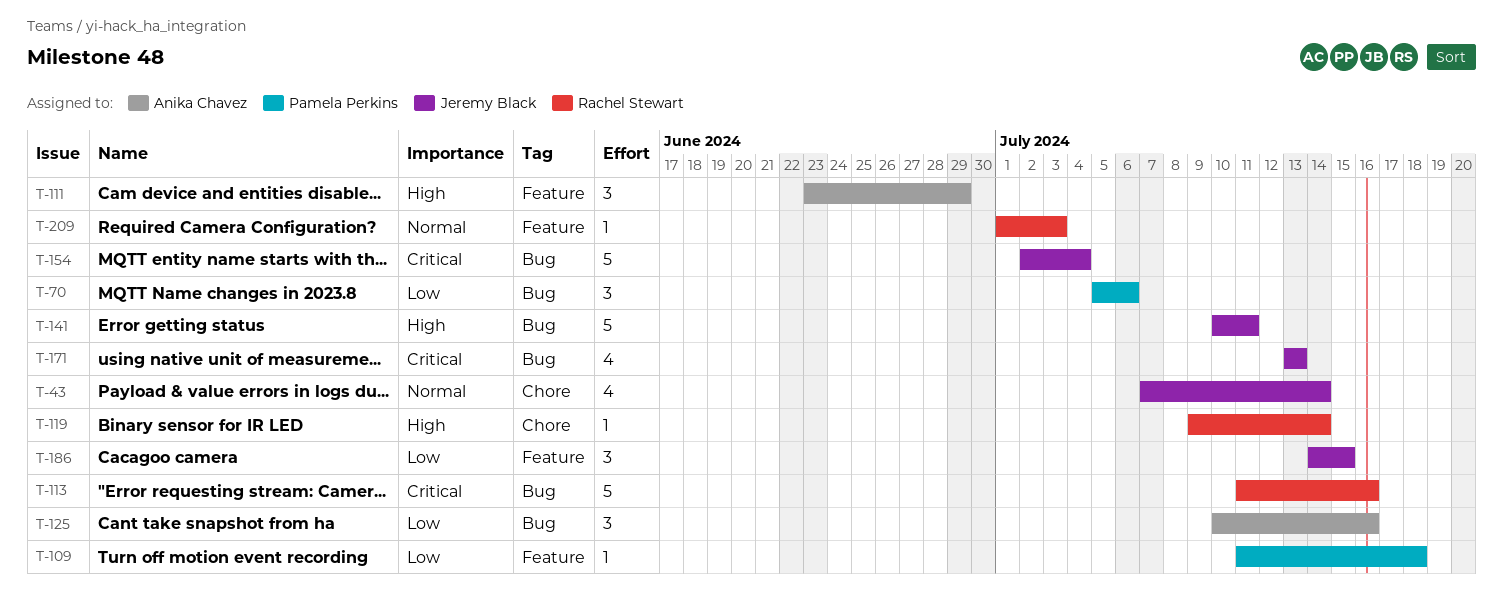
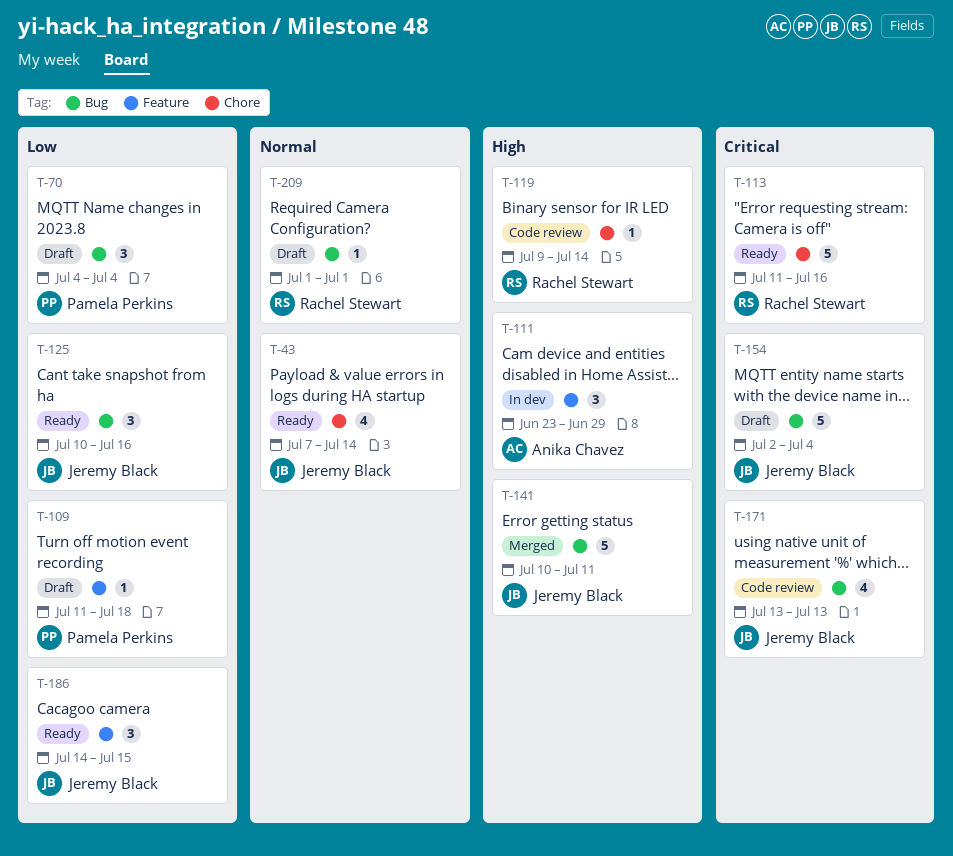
T-70, start: Jul 5 -> Jul 4
T-70, due: Jul 6 -> Jul 4
T-113, label: Bug -> Chore
T-125, owner: Anika Chavez -> Jeremy Black
T-209, label: Feature -> Bug
T-209, due: Jul 3 -> Jul 1

